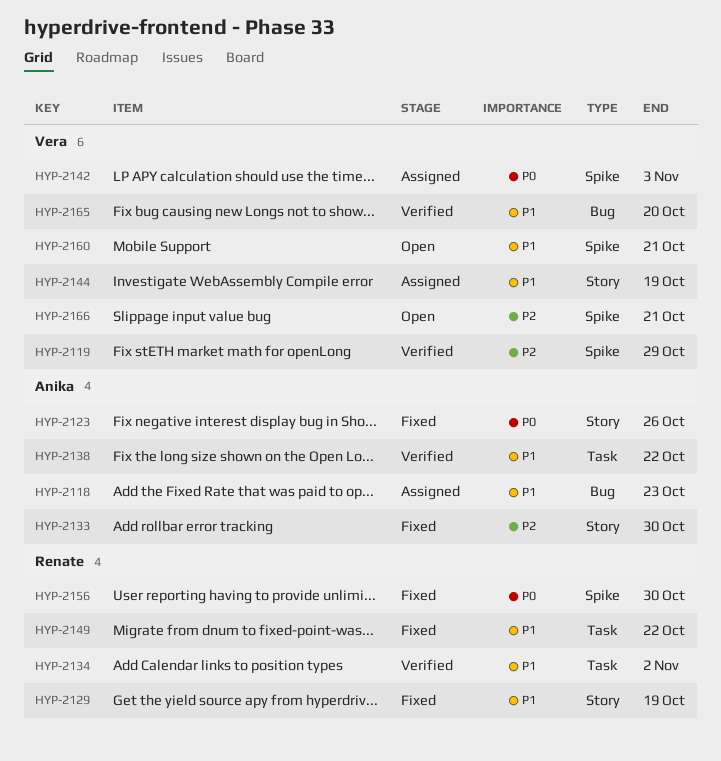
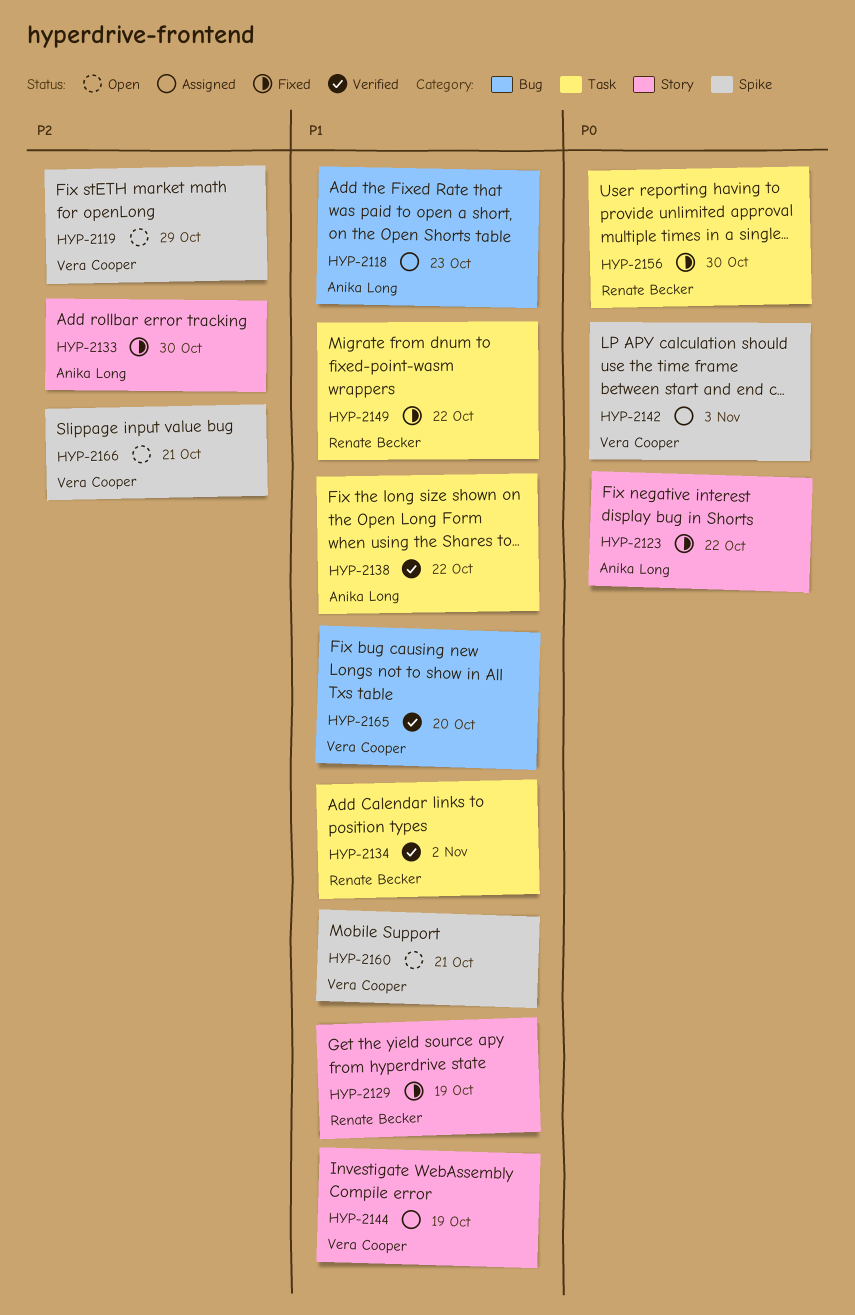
HYP-2119, status: Verified -> Open
HYP-2123, due: Oct 26 -> Oct 22
HYP-2156, label: Spike -> Task

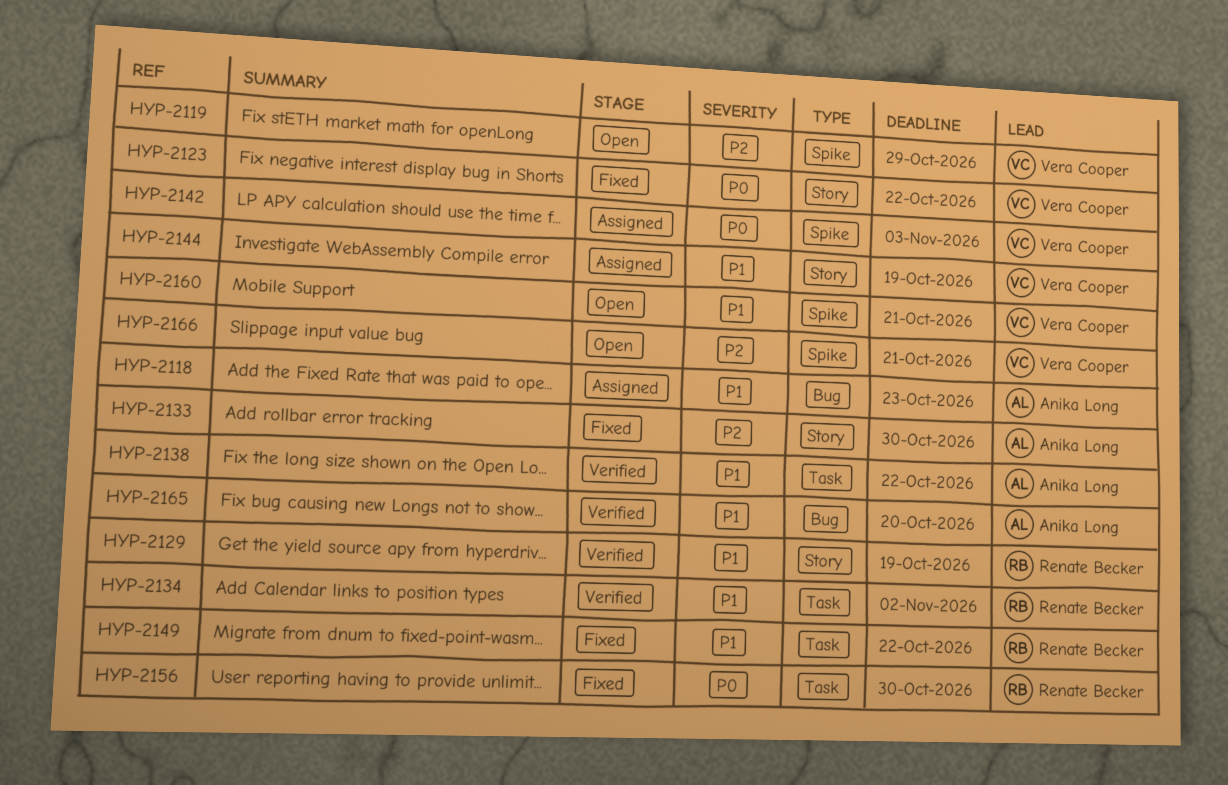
HYP-2123, owner: Anika Long -> Vera Cooper
HYP-2129, status: Fixed -> Verified
HYP-2165, owner: Vera Cooper -> Anika Long

